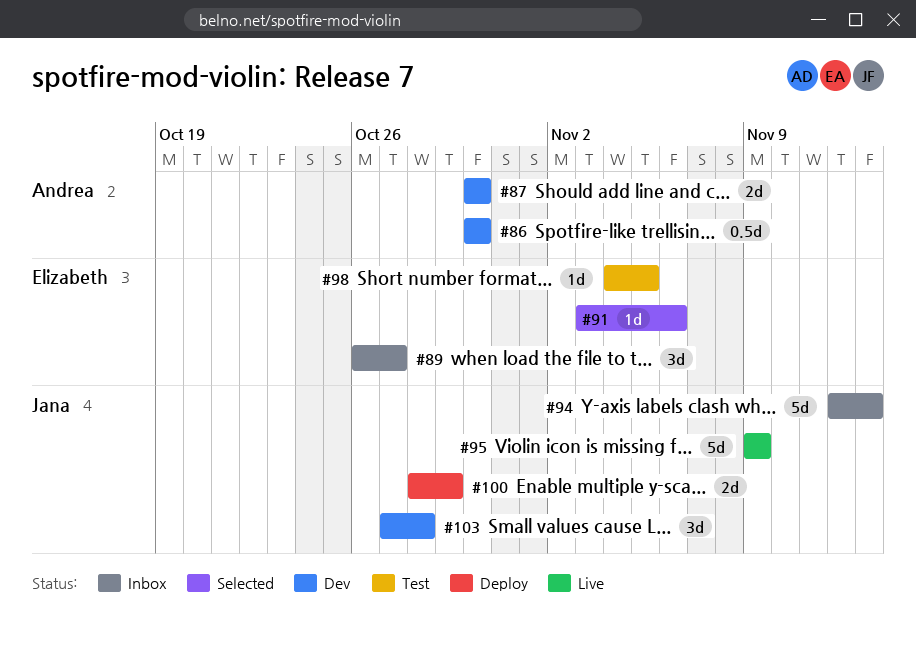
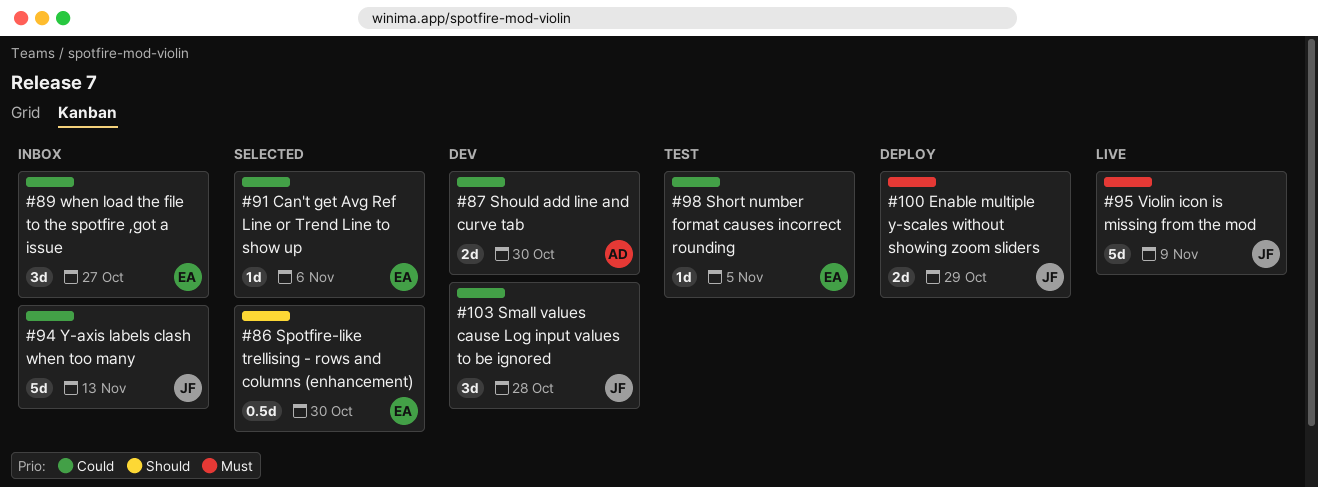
#86, status: Dev -> Selected
#86, owner: Andrea -> Elizabeth

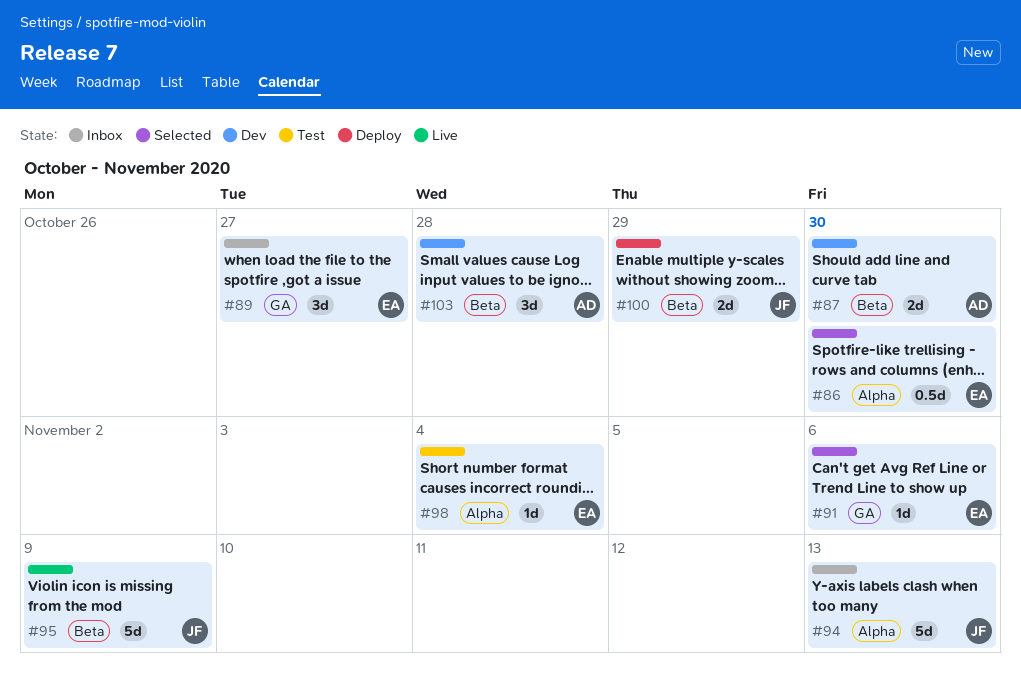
#98, due: Nov 5 -> Nov 4
#103, owner: JF -> AD

